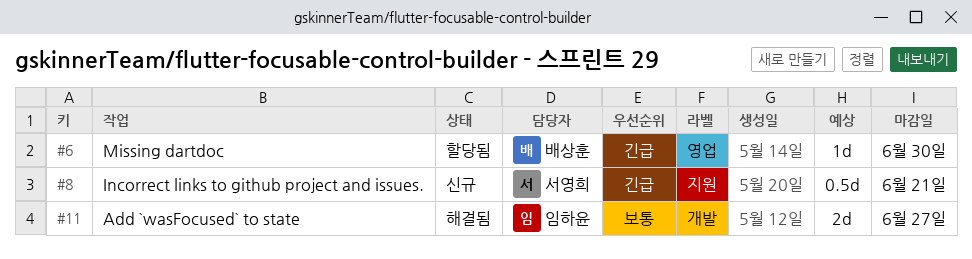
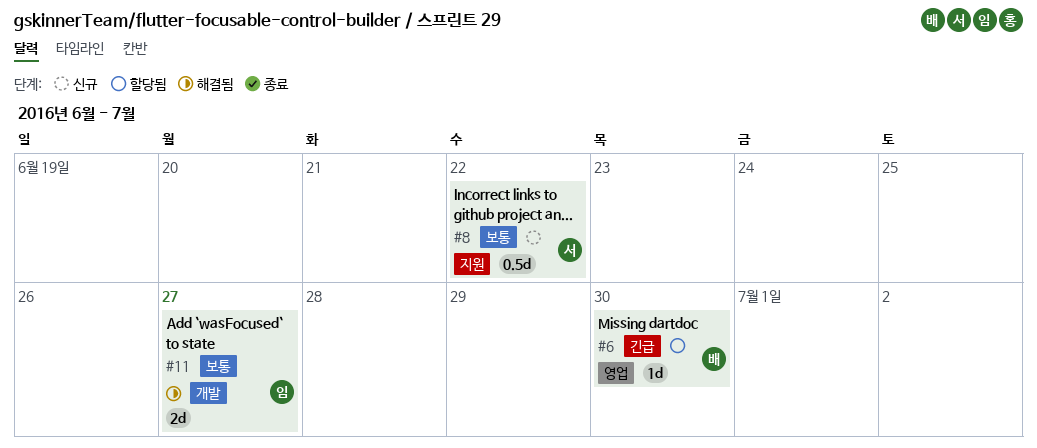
#8, priority: 긴급 -> 보통
#8, due: Jun 21 -> Jun 22

